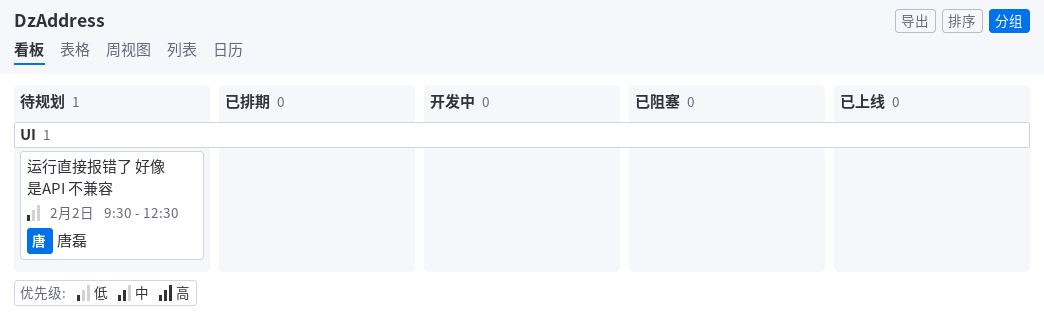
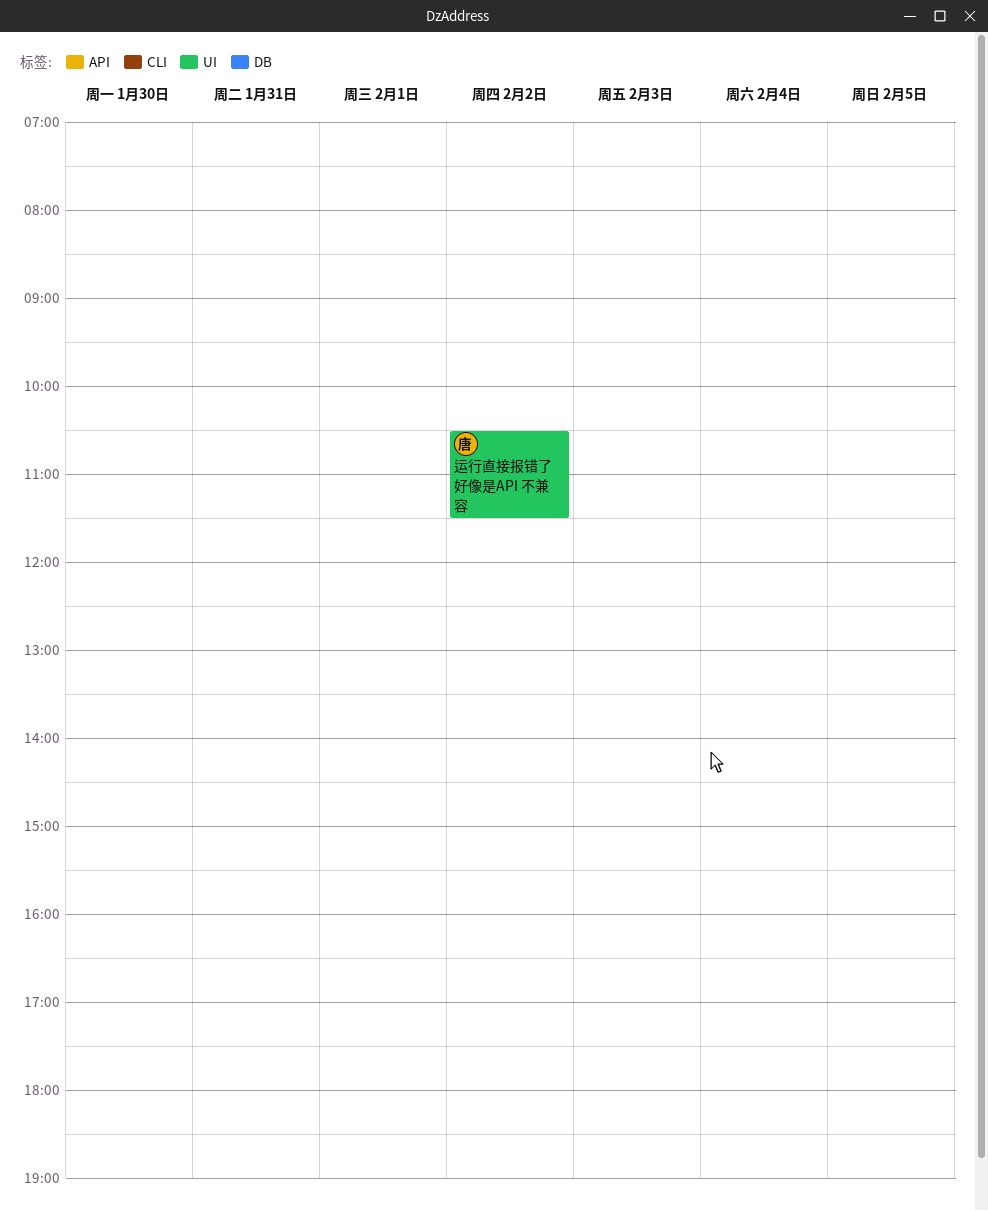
运行直接报错了 好像是API 不兼容, begins: 09:30 -> 10:30
运行直接报错了 好像是API 不兼容, ends: 12:30 -> 11:30

